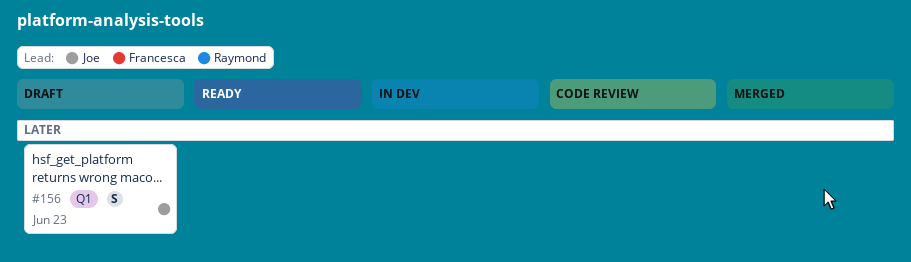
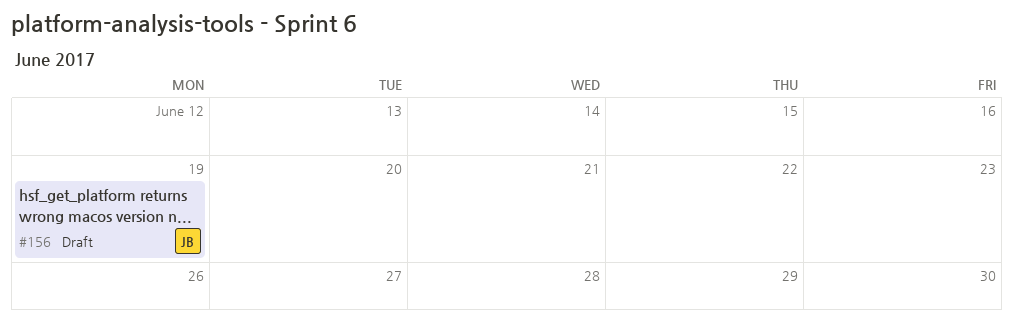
#156, due: Jun 23 -> Jun 19

